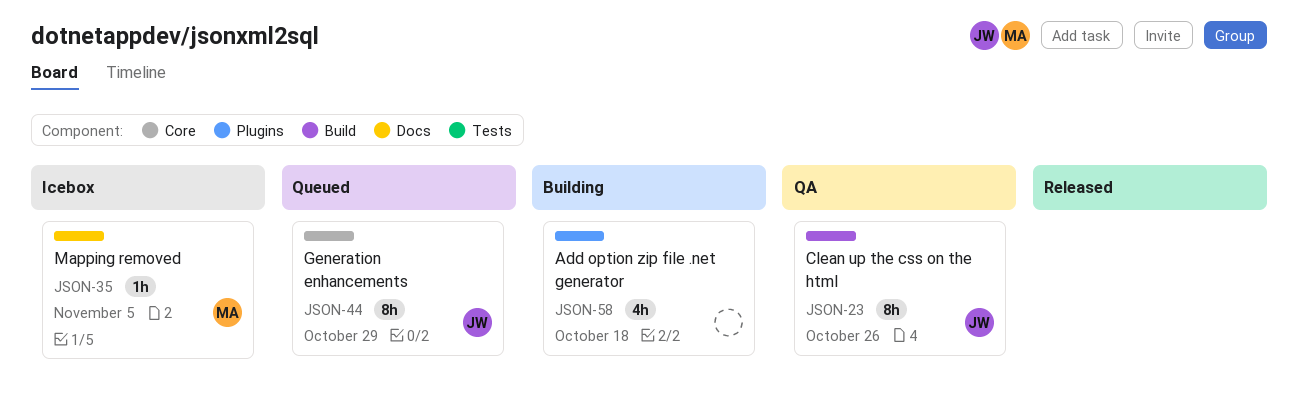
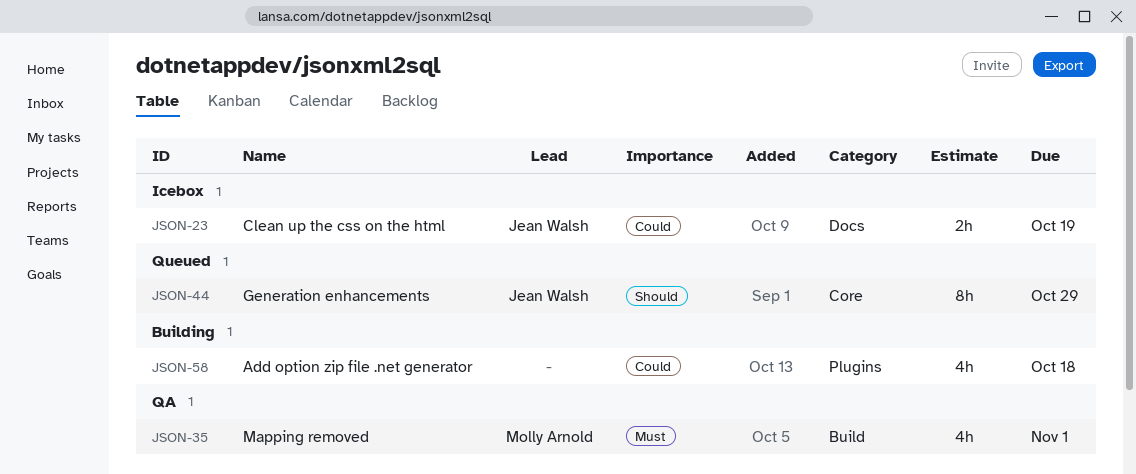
JSON-23, status: QA -> Icebox
JSON-23, label: Build -> Docs
JSON-23, estimate: 8h -> 2h
JSON-23, due: Oct 26 -> Oct 19
JSON-35, status: Icebox -> QA
JSON-35, label: Docs -> Build
JSON-35, estimate: 1h -> 4h
JSON-35, due: Nov 5 -> Nov 1

